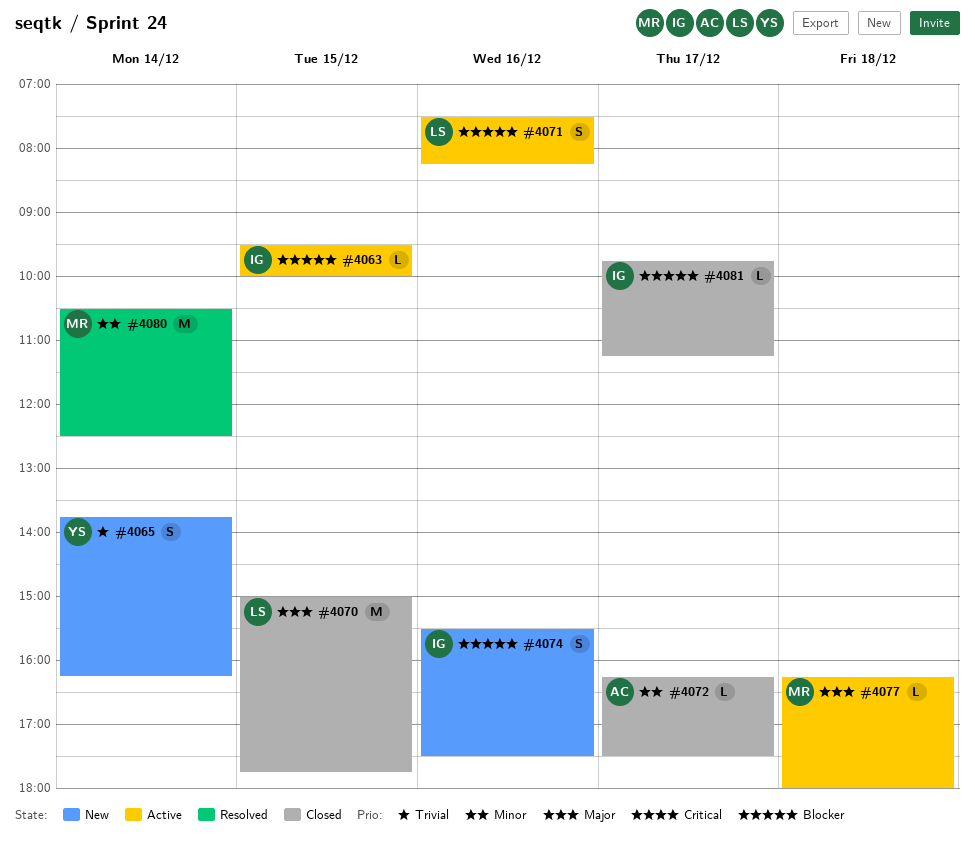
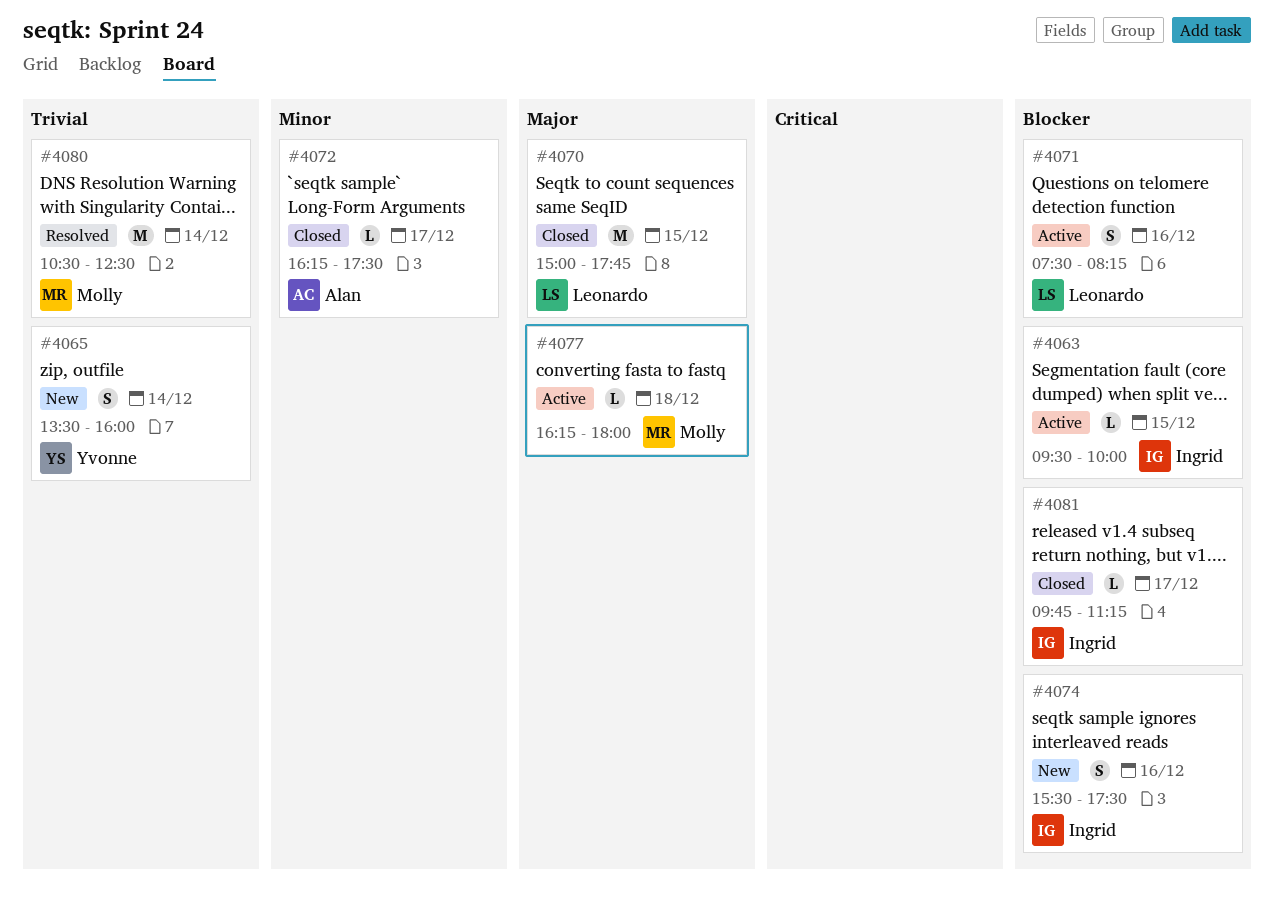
#4065, begins: 13:45 -> 13:30
#4065, ends: 16:15 -> 16:00
#4080, priority: Minor -> Trivial

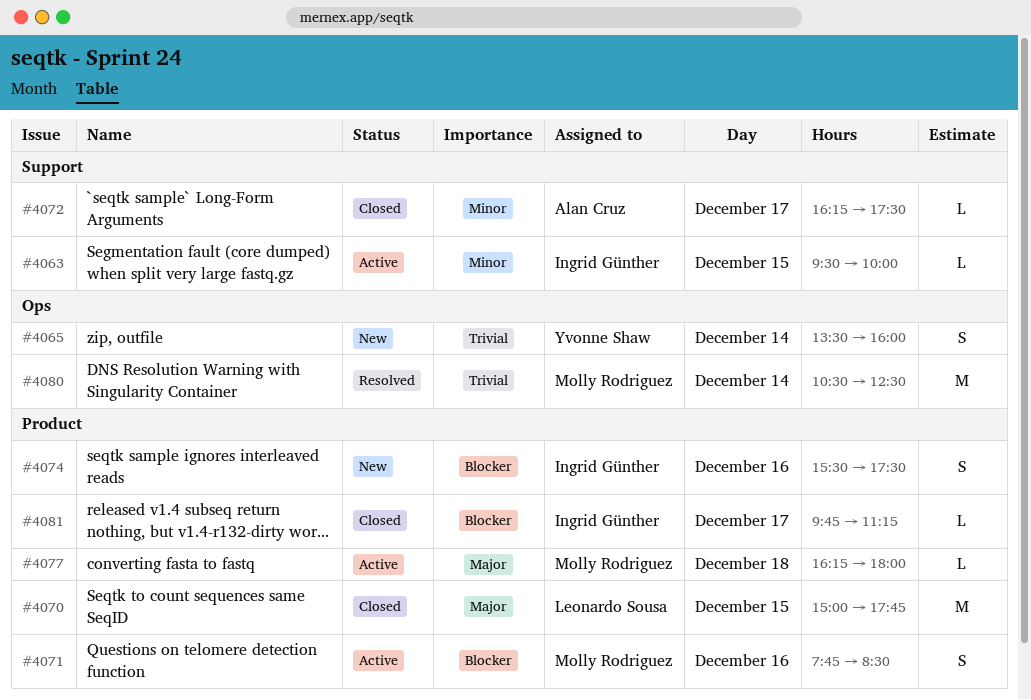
#4063, priority: Blocker -> Minor
#4071, owner: Leonardo Sousa -> Molly Rodriguez
#4071, begins: 07:30 -> 07:45
#4071, ends: 08:15 -> 08:30

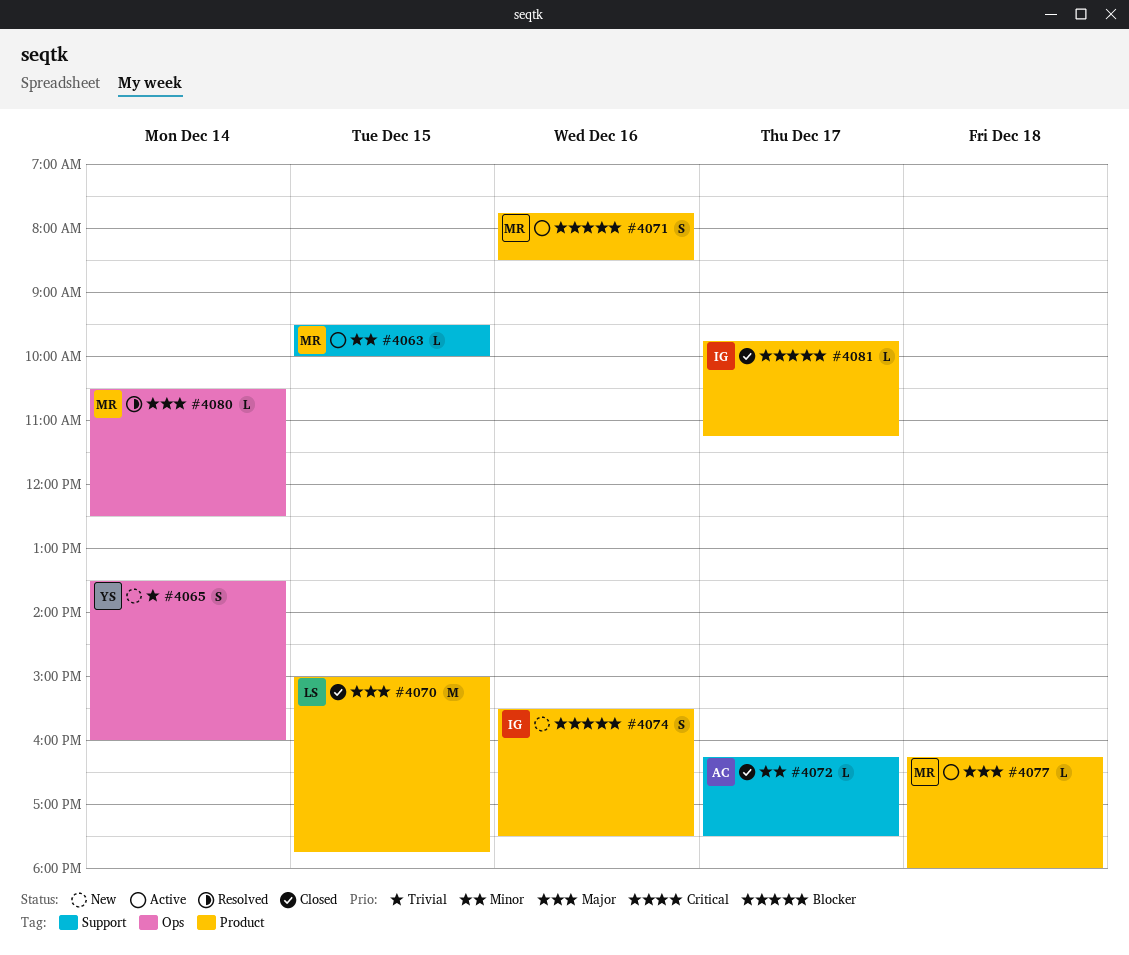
#4063, owner: Ingrid Günther -> Molly Rodriguez
#4080, priority: Trivial -> Major
#4080, estimate: M -> L

